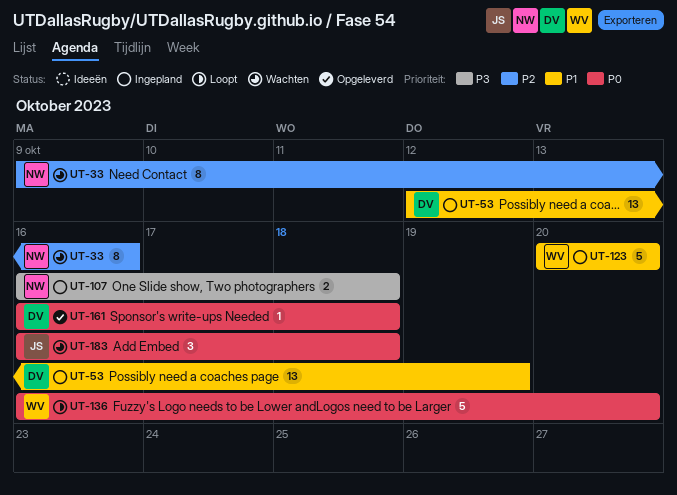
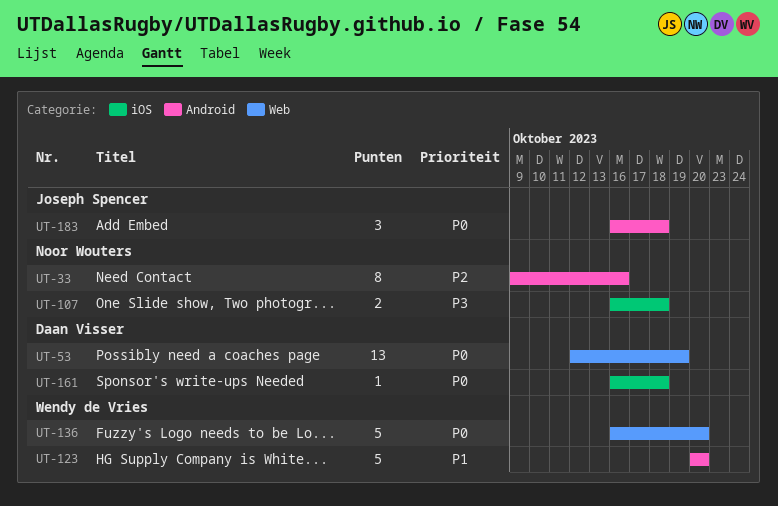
UT-53, priority: P1 -> P0

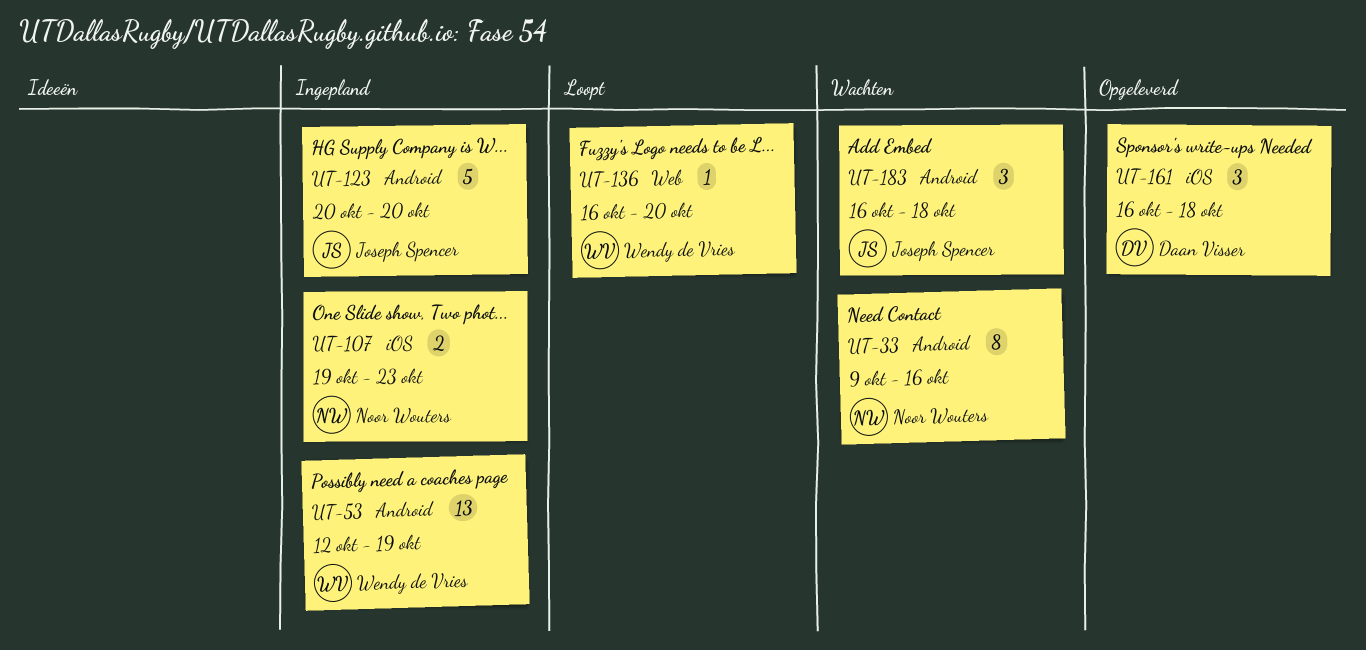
UT-53, owner: Daan Visser -> Wendy de Vries
UT-53, label: Web -> Android
UT-107, start: Oct 16 -> Oct 19
UT-107, due: Oct 18 -> Oct 23
UT-123, owner: Wendy de Vries -> Joseph Spencer
UT-136, estimate: 5 -> 1
UT-161, estimate: 1 -> 3

